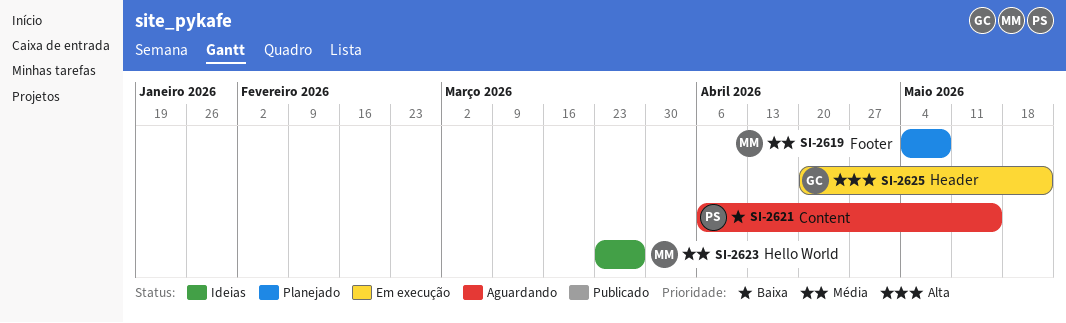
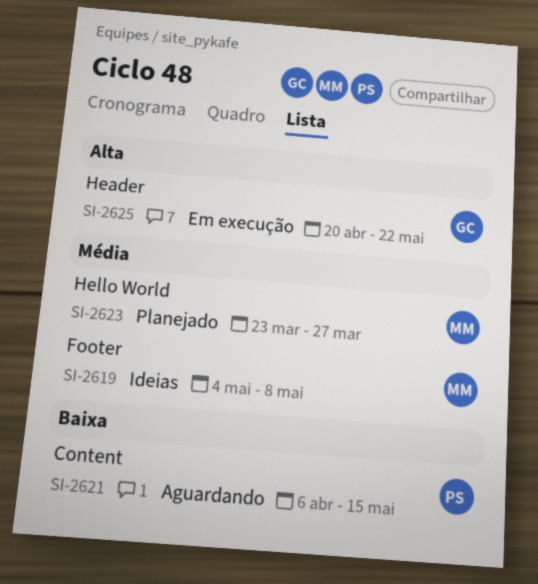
SI-2619, status: Planejado -> Ideias
SI-2623, status: Ideias -> Planejado

